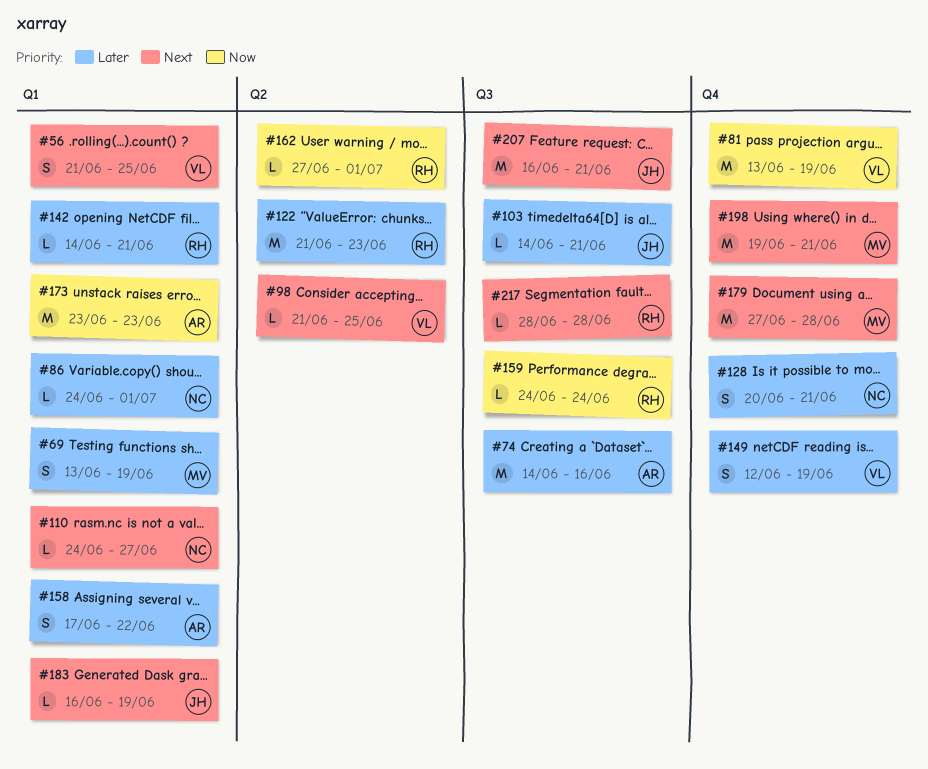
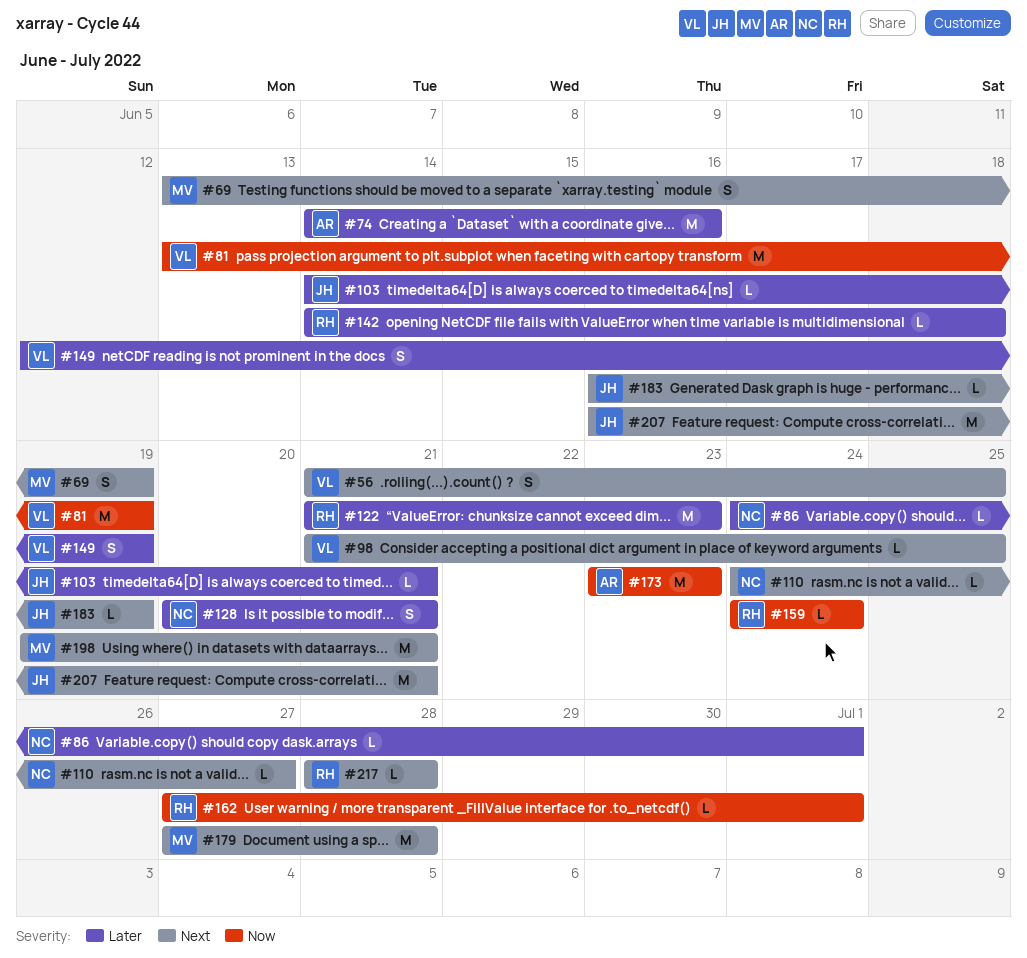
#69, priority: Later -> Next
#142, due: Jun 21 -> Jun 18
#158: present -> none

